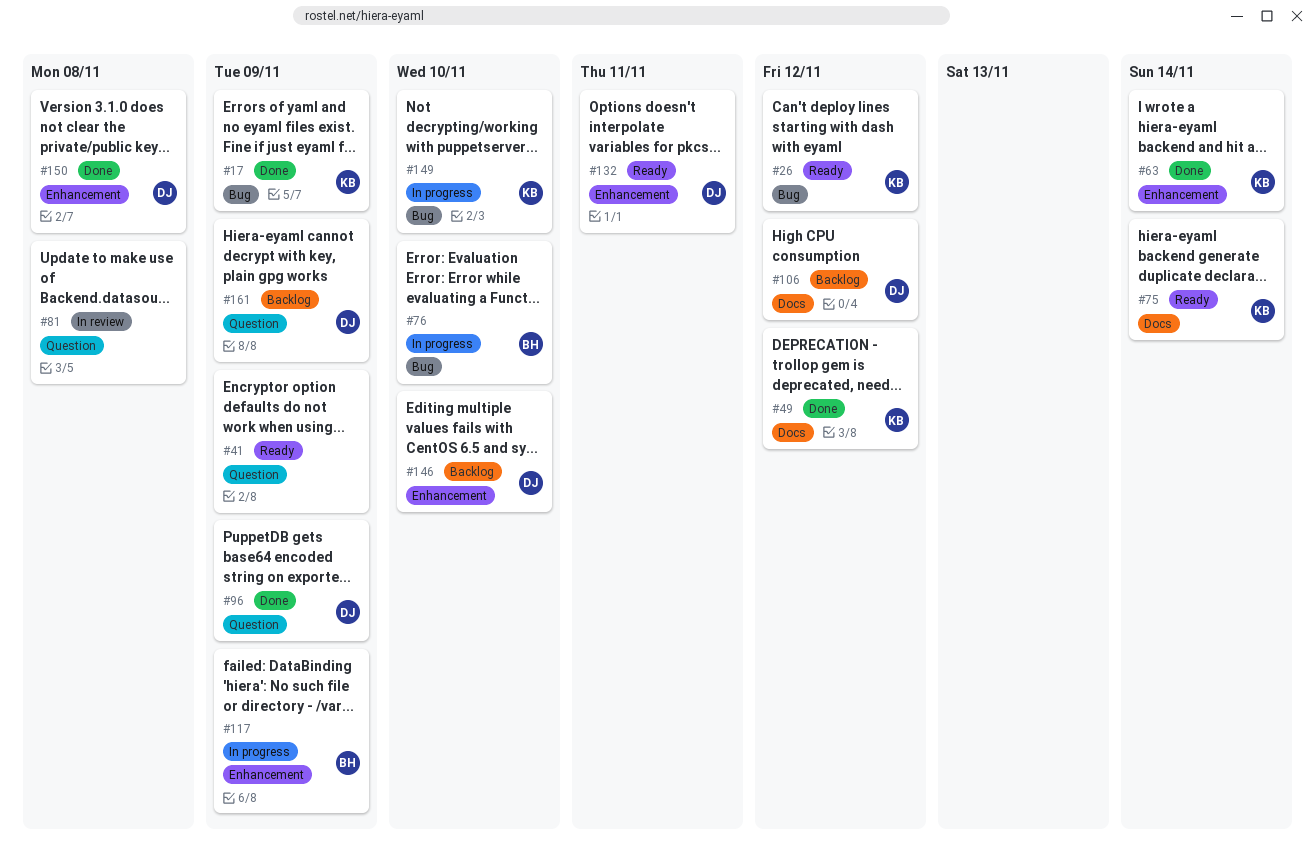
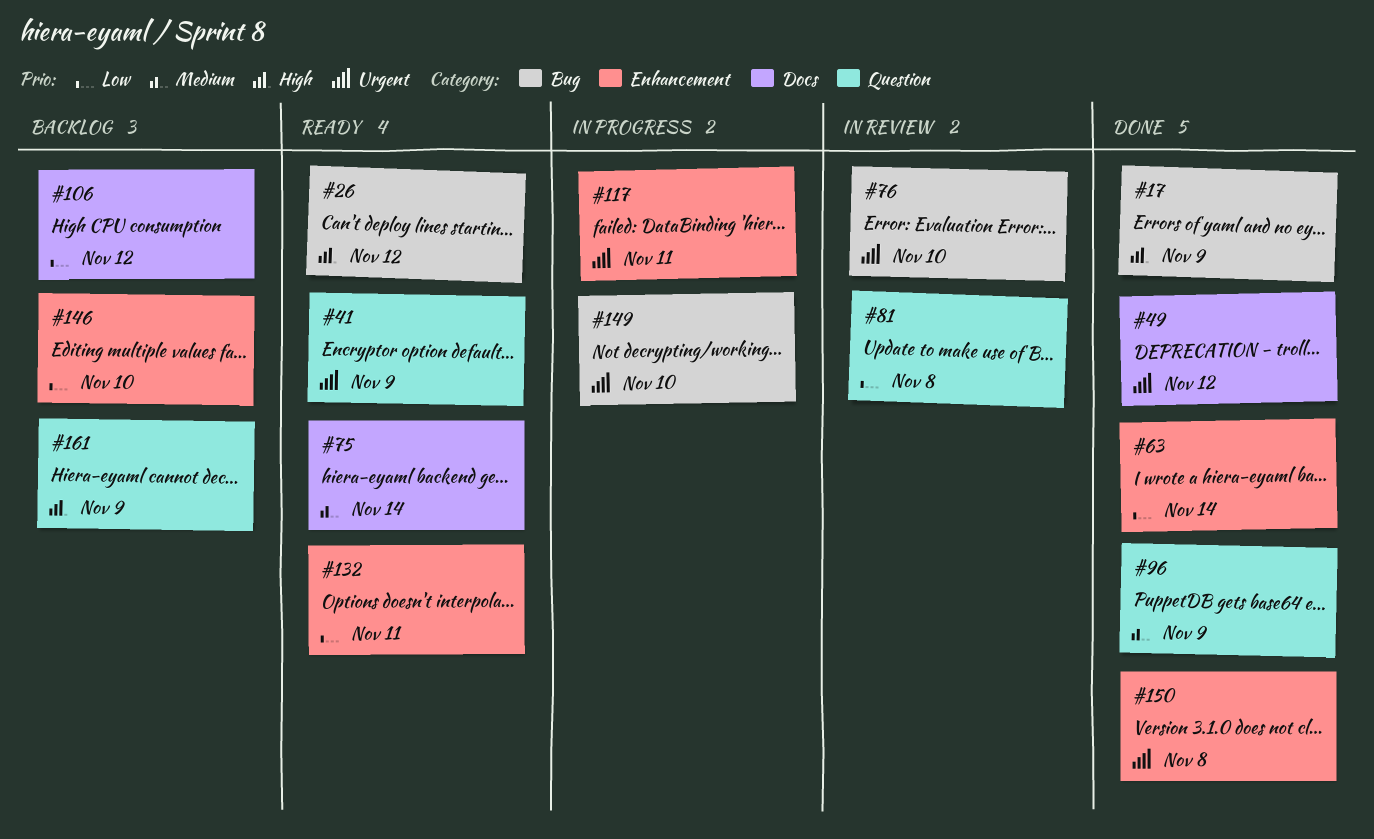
#76, status: In progress -> In review
#117, due: Nov 9 -> Nov 11

